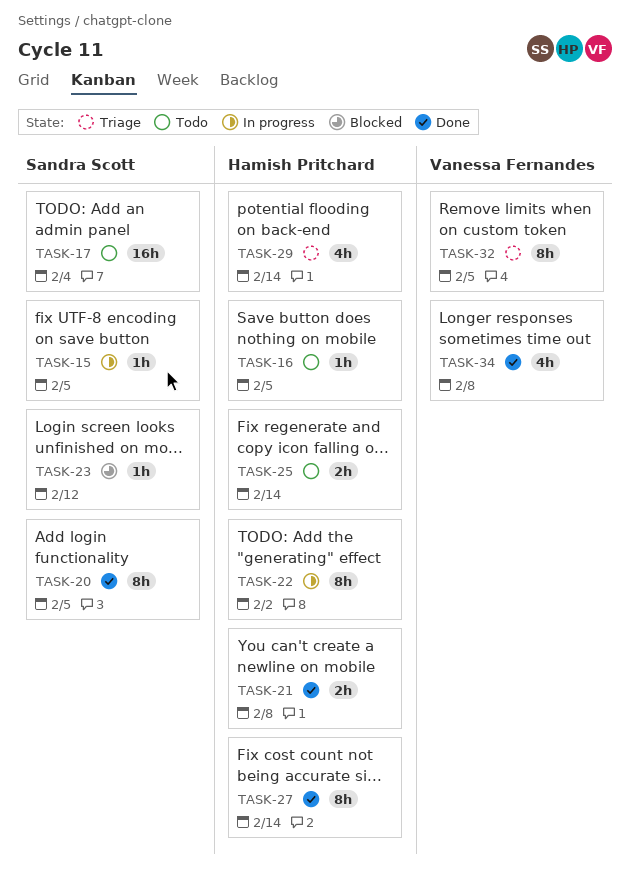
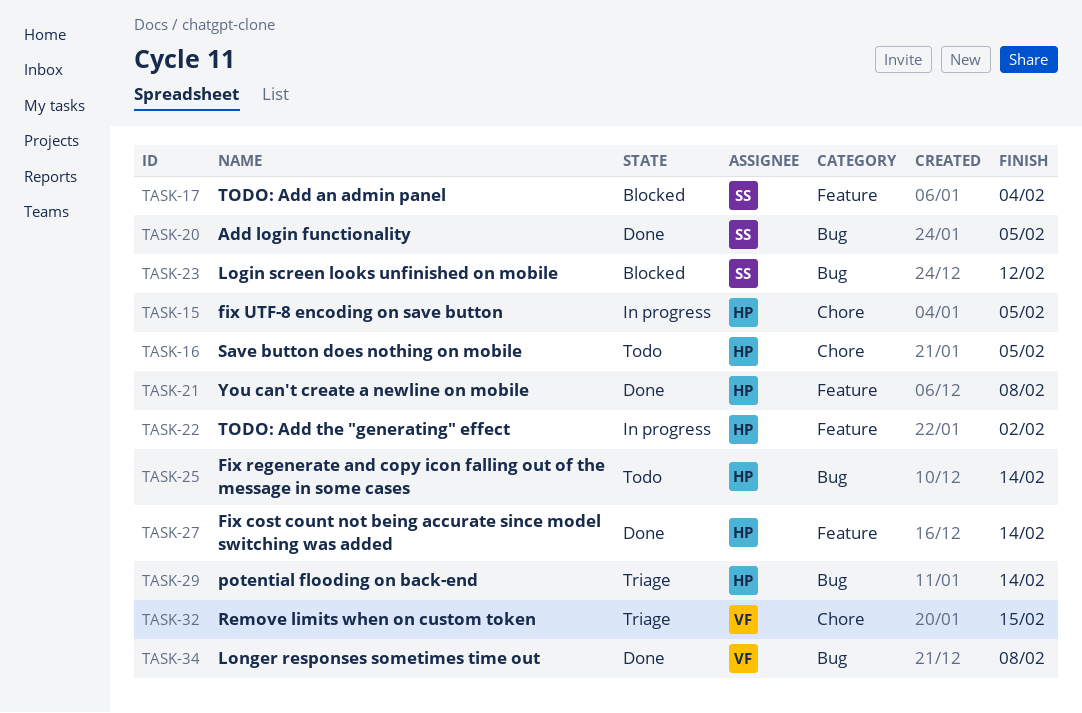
TASK-15, owner: Sandra Scott -> Hamish Pritchard
TASK-17, status: Todo -> Blocked
TASK-32, due: Feb 5 -> Feb 15

